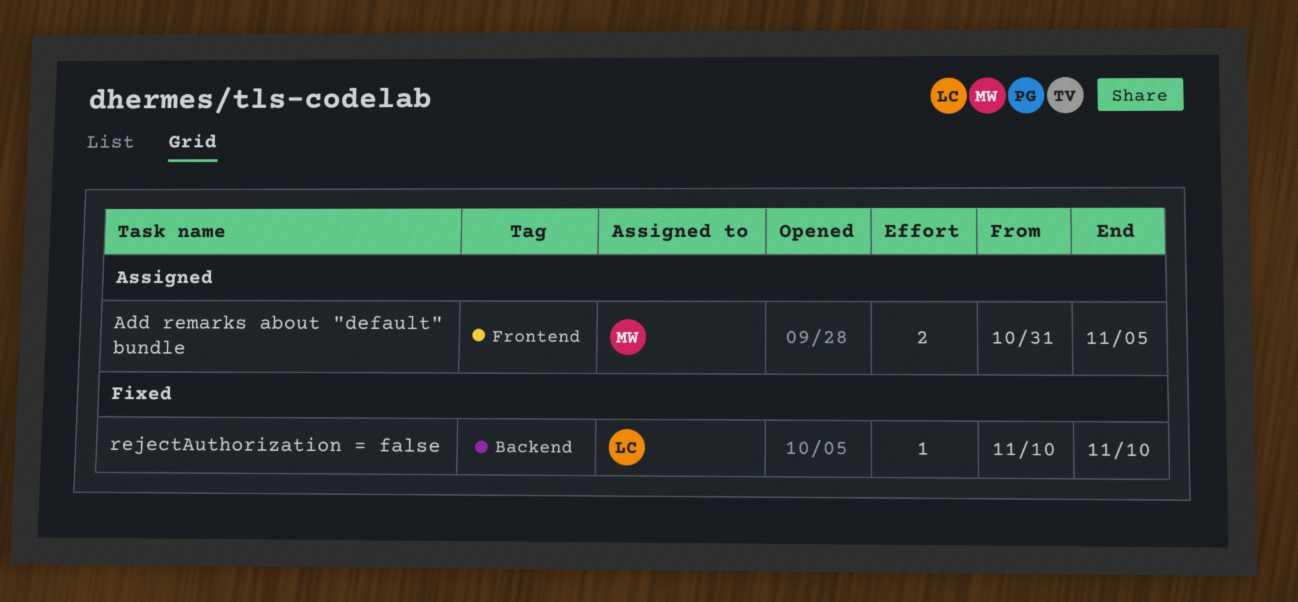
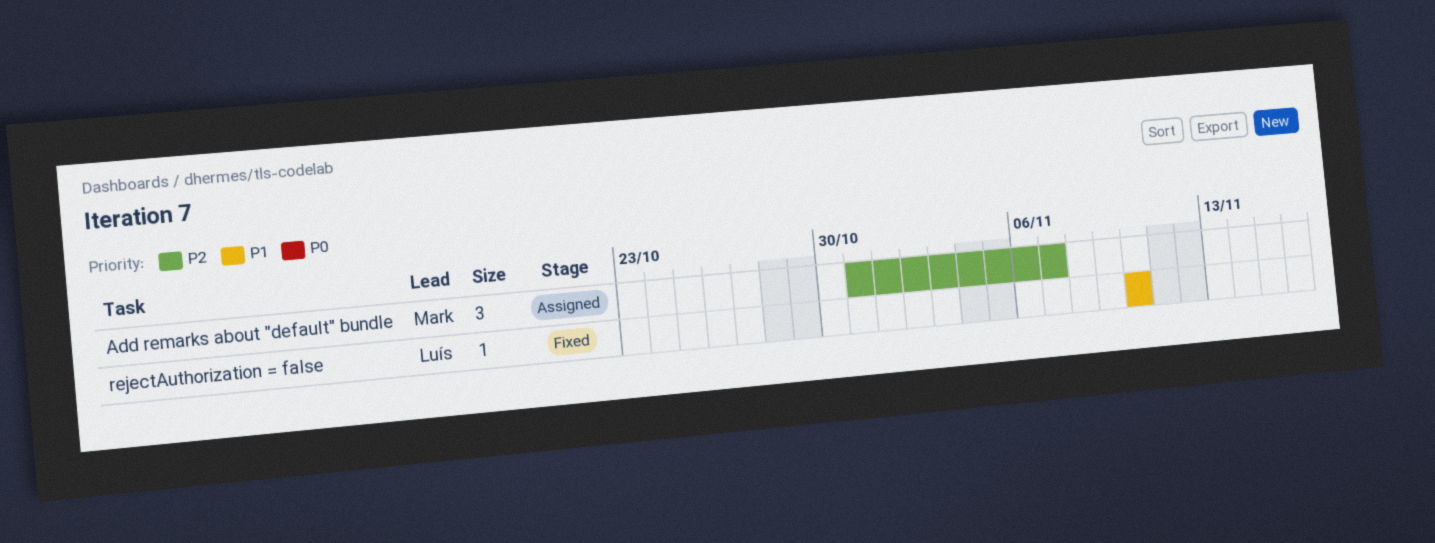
Add remarks about "default" bundle, estimate: 2 -> 3
Add remarks about "default" bundle, due: Nov 5 -> Nov 7

